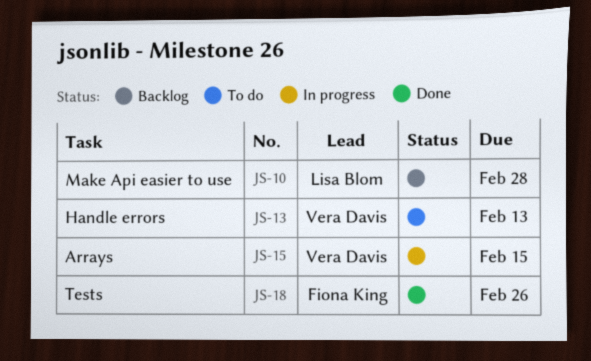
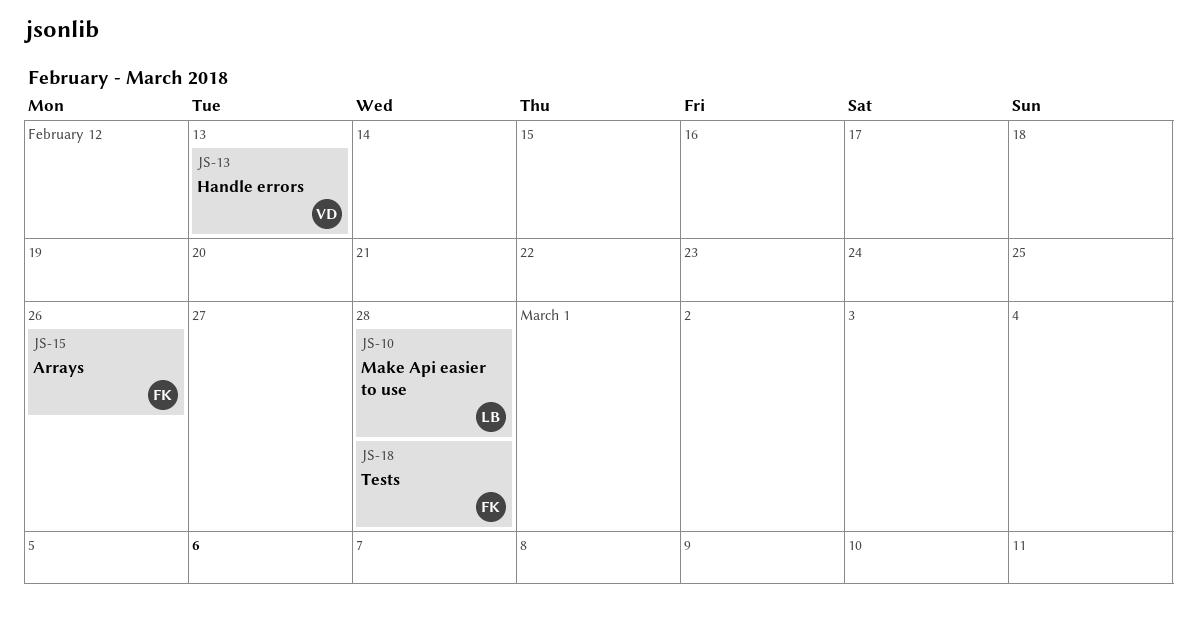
JS-15, owner: Vera Davis -> Fiona King
JS-15, due: Feb 15 -> Feb 26
JS-18, due: Feb 26 -> Feb 28

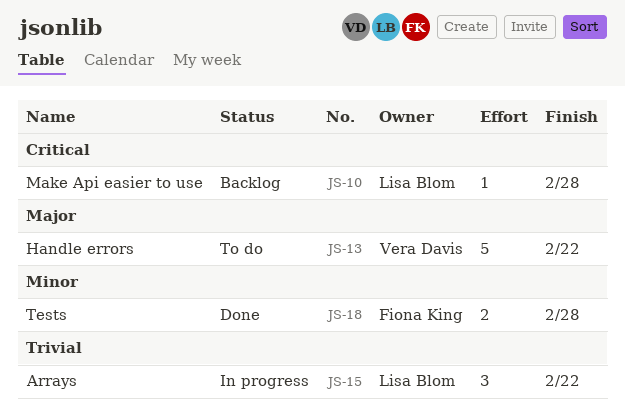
JS-13, due: Feb 13 -> Feb 22
JS-15, owner: Fiona King -> Lisa Blom
JS-15, due: Feb 26 -> Feb 22

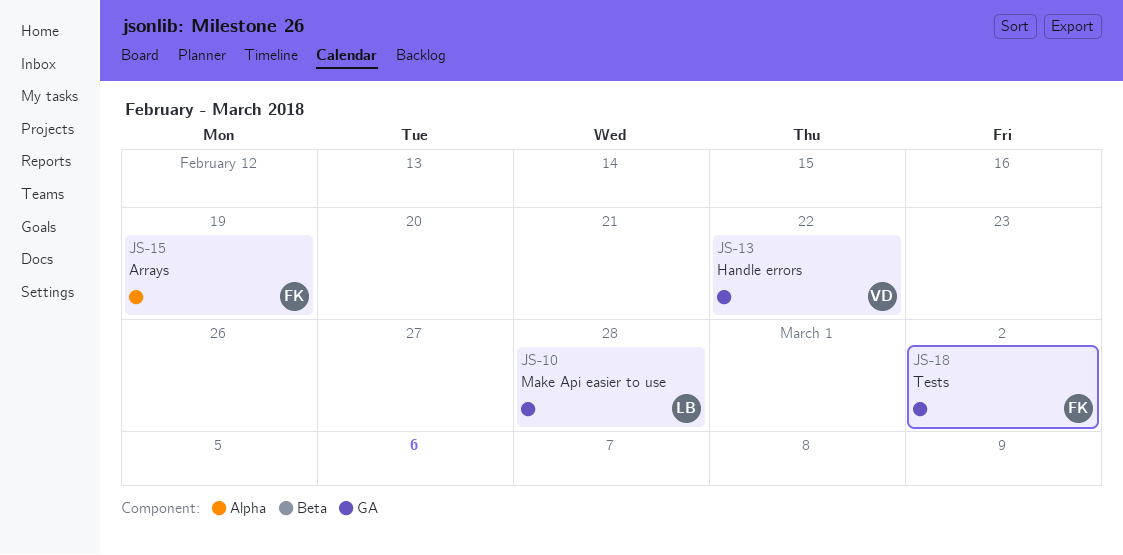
JS-15, owner: Lisa Blom -> Fiona King
JS-15, due: Feb 22 -> Feb 19
JS-18, due: Feb 28 -> Mar 2

